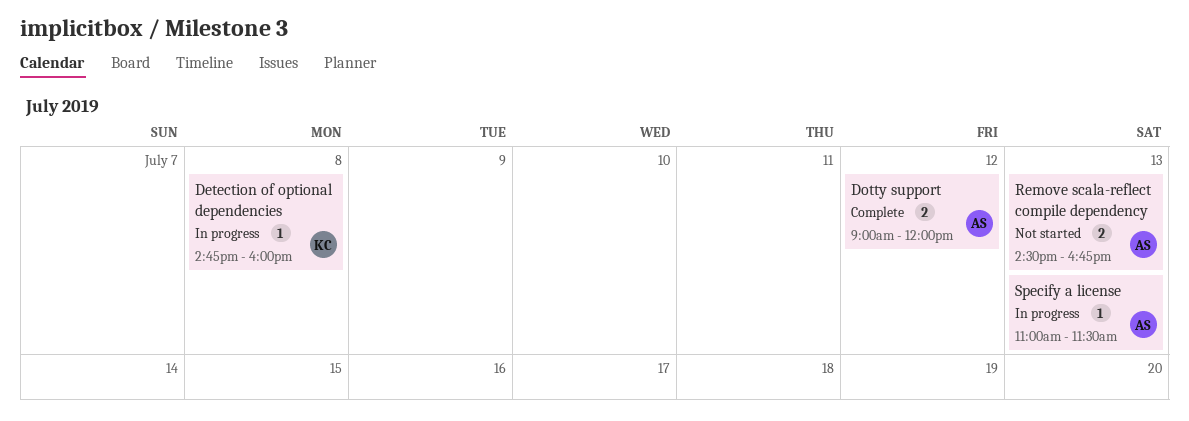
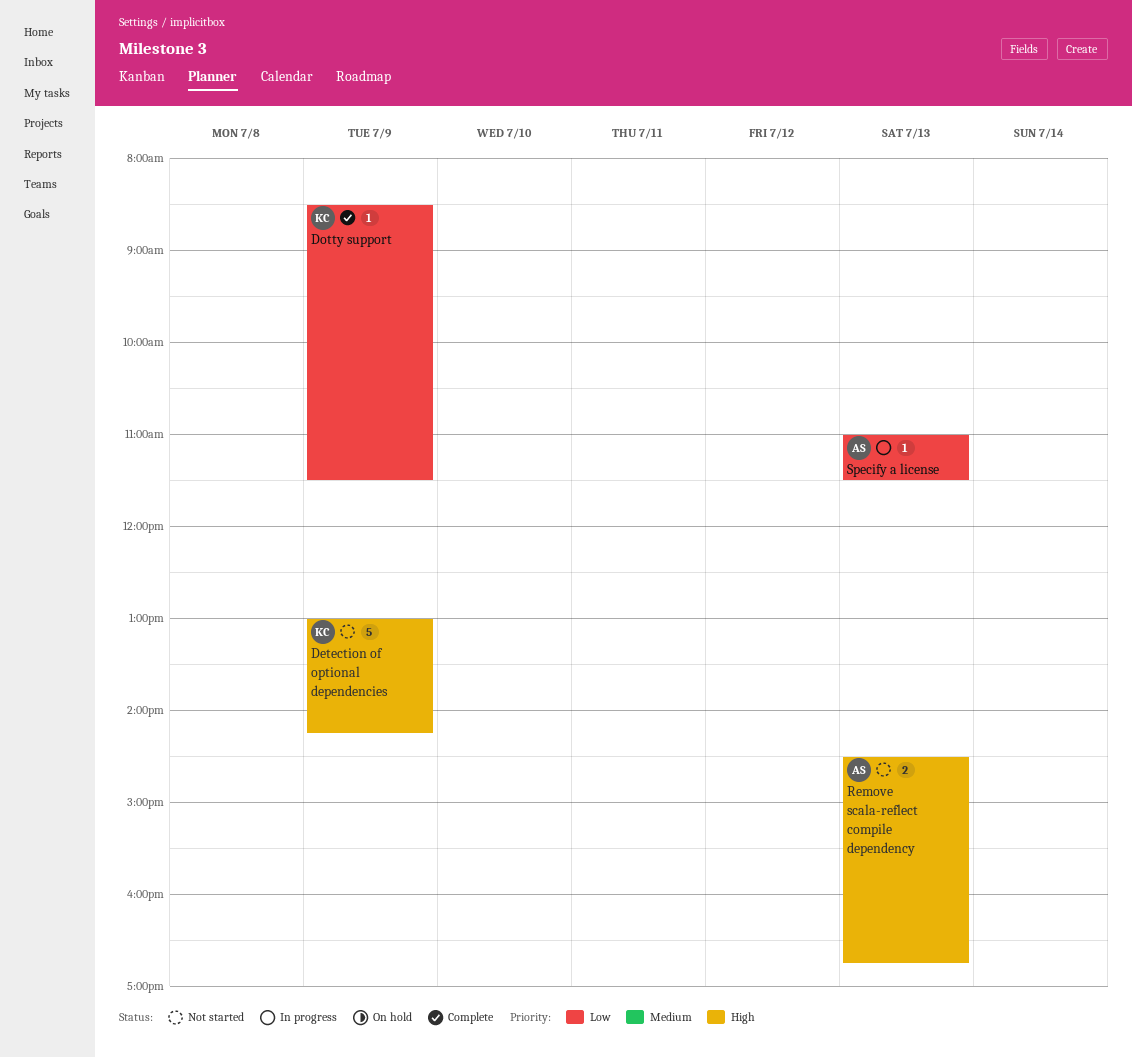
Detection of optional dependencies, status: In progress -> Not started
Detection of optional dependencies, estimate: 1 -> 5
Detection of optional dependencies, day: Jul 8 -> Jul 9
Detection of optional dependencies, begins: 14:45 -> 13:00
Detection of optional dependencies, ends: 16:00 -> 14:15
Dotty support, owner: AS -> KC
Dotty support, estimate: 2 -> 1
Dotty support, day: Jul 12 -> Jul 9
Dotty support, begins: 09:00 -> 08:30
Dotty support, ends: 12:00 -> 11:30

